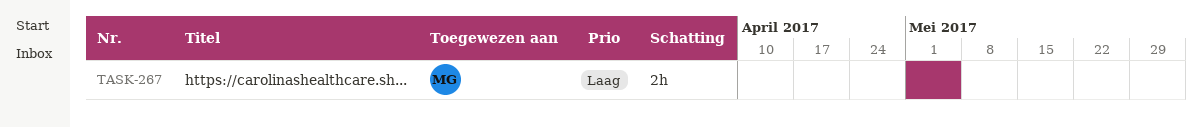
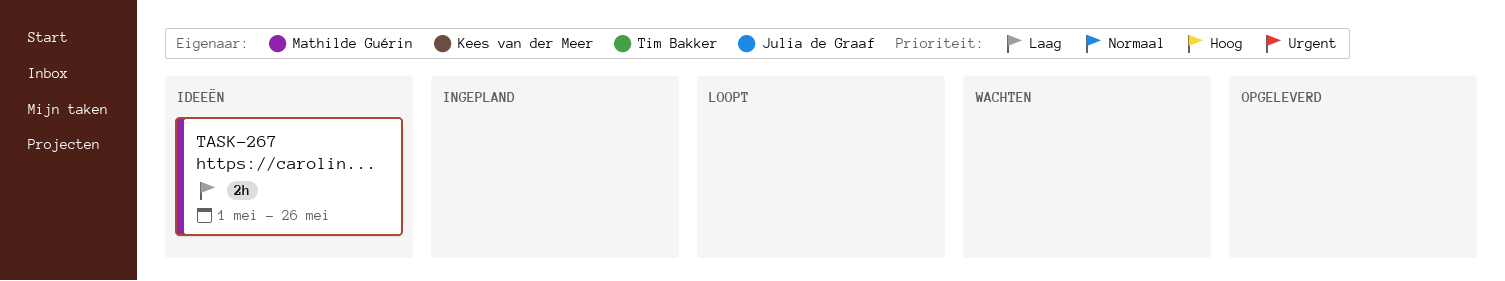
TASK-267, due: May 5 -> May 26

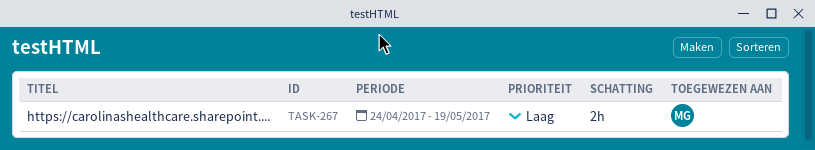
TASK-267, start: May 1 -> Apr 24
TASK-267, due: May 26 -> May 19

